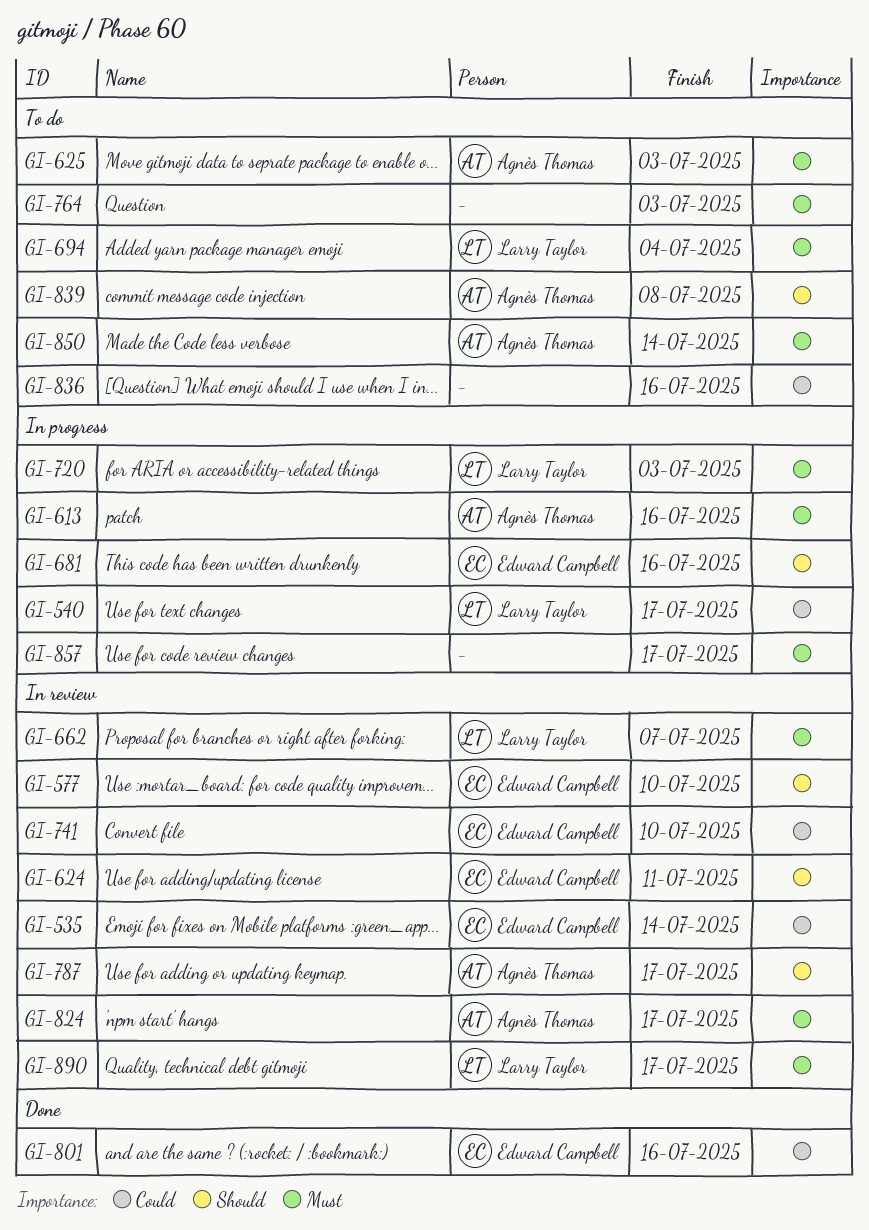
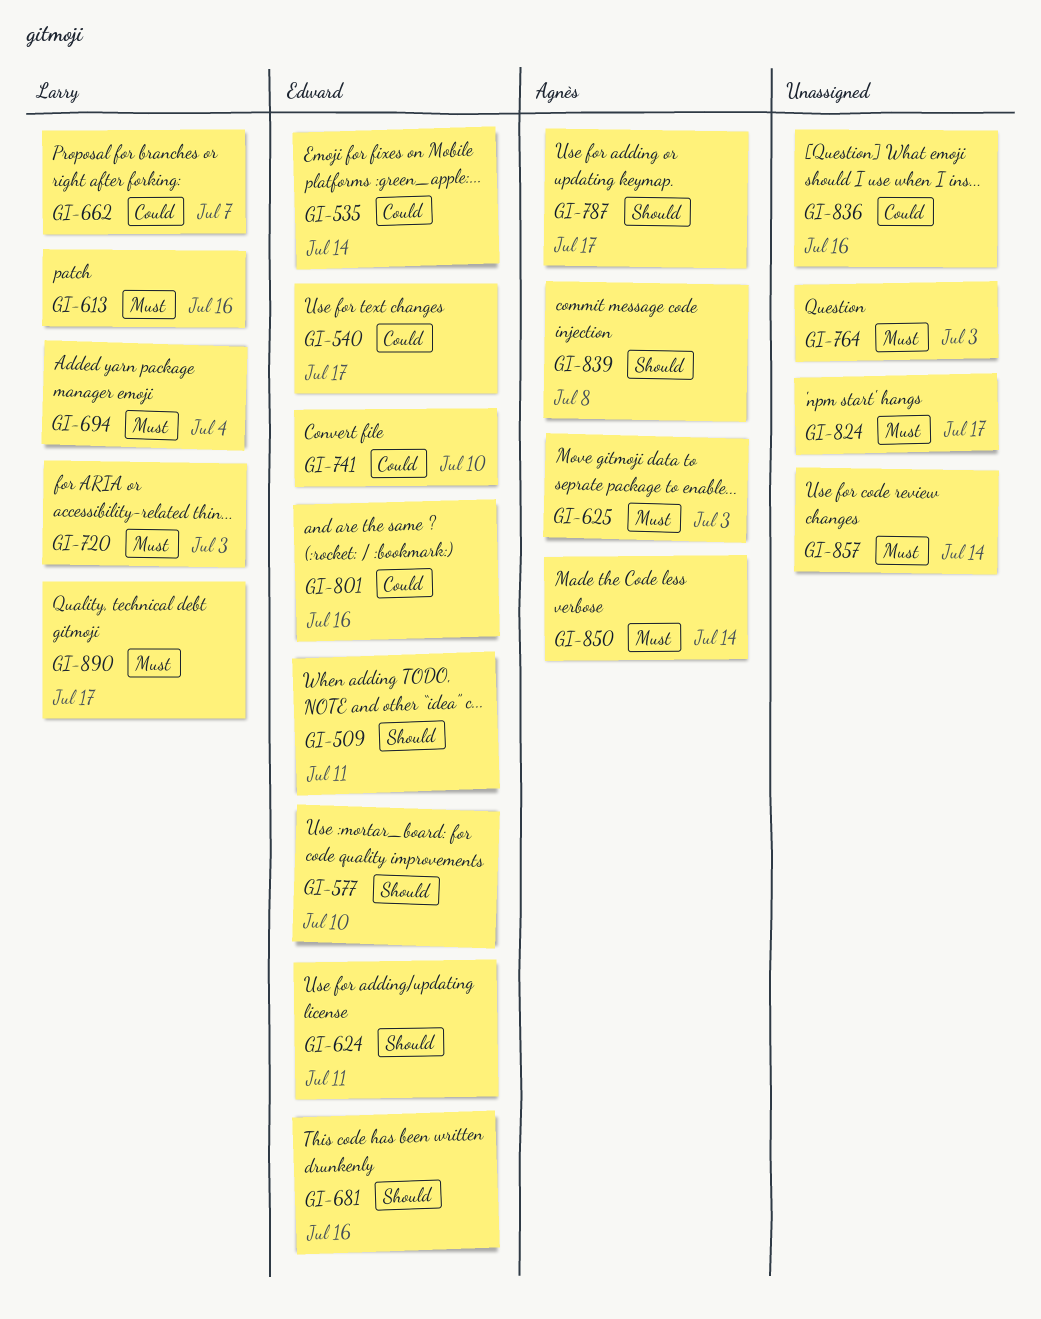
GI-509: none -> present
GI-540, owner: Larry Taylor -> Edward Campbell
GI-613, owner: Agnès Thomas -> Larry Taylor
GI-662, priority: Must -> Could
GI-824, owner: Agnès Thomas -> none
GI-857, due: Jul 17 -> Jul 14

